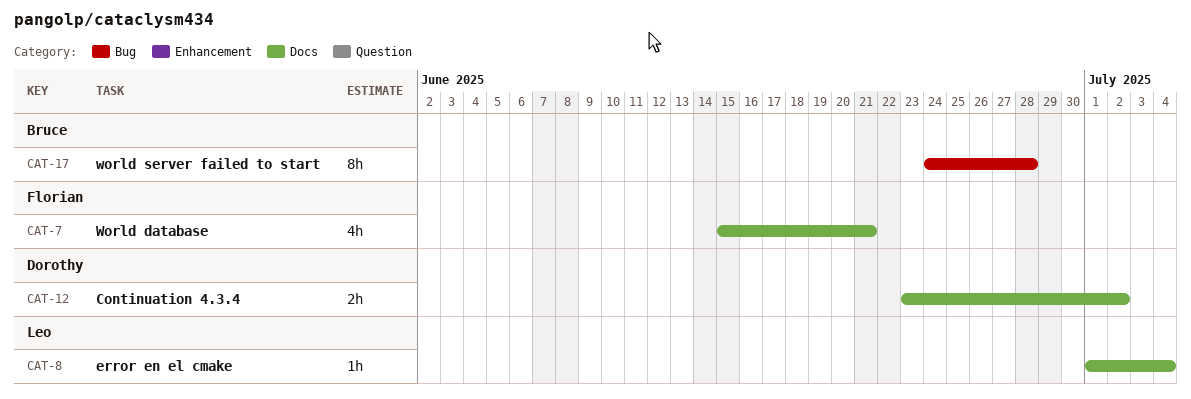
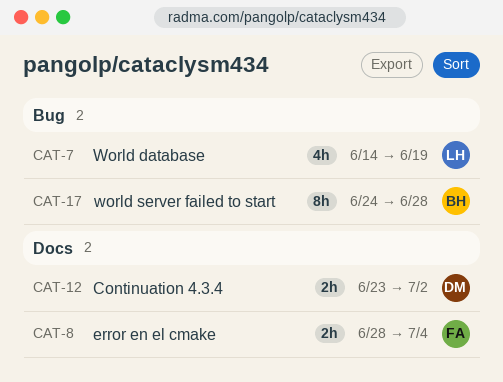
CAT-7, owner: Florian -> Leo
CAT-7, label: Docs -> Bug
CAT-7, start: Jun 15 -> Jun 14
CAT-7, due: Jun 21 -> Jun 19
CAT-8, owner: Leo -> Florian
CAT-8, estimate: 1h -> 2h
CAT-8, start: Jul 1 -> Jun 28

